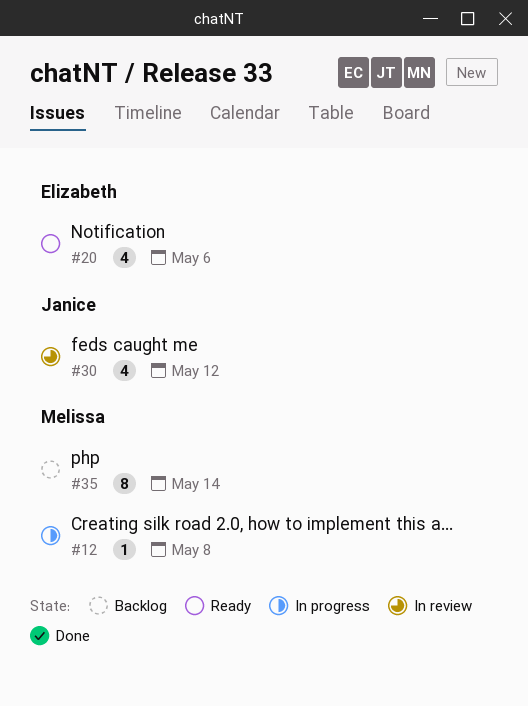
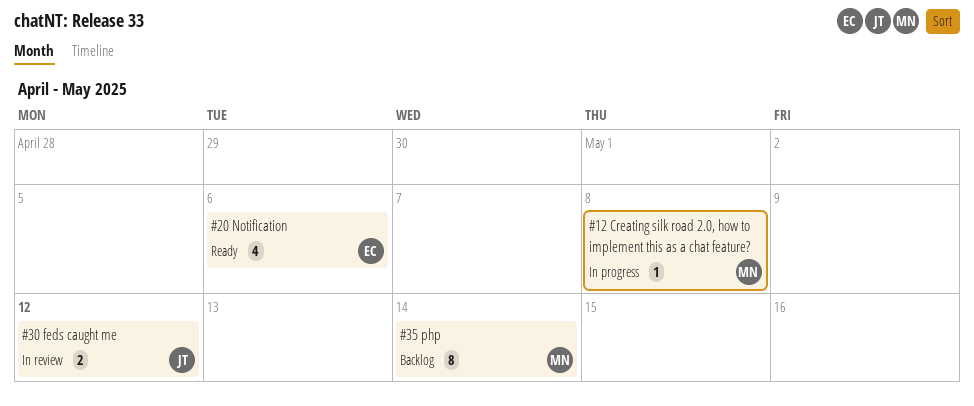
#30, estimate: 4 -> 2

